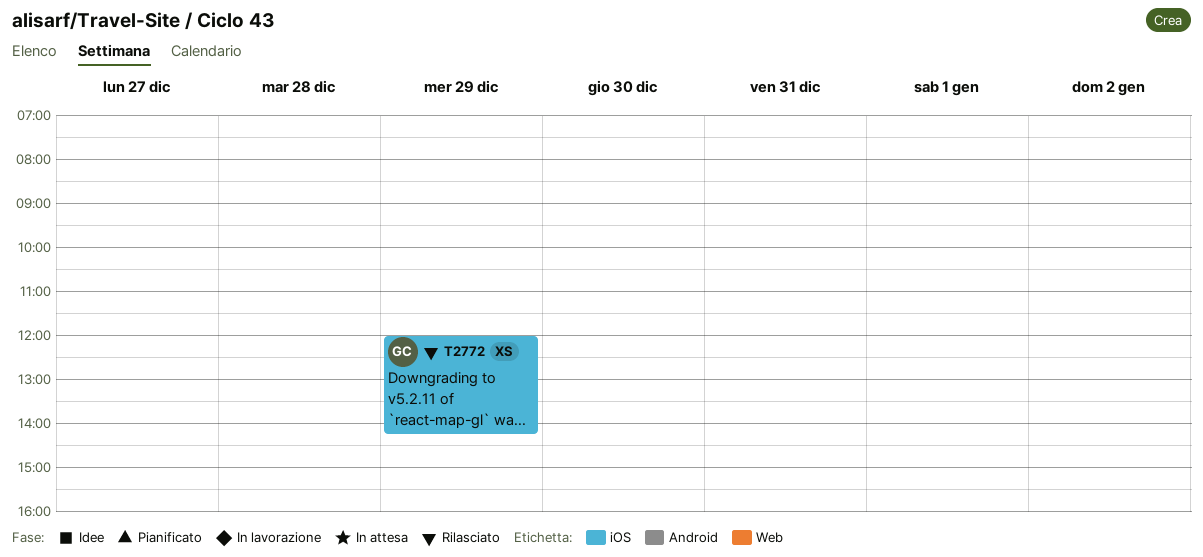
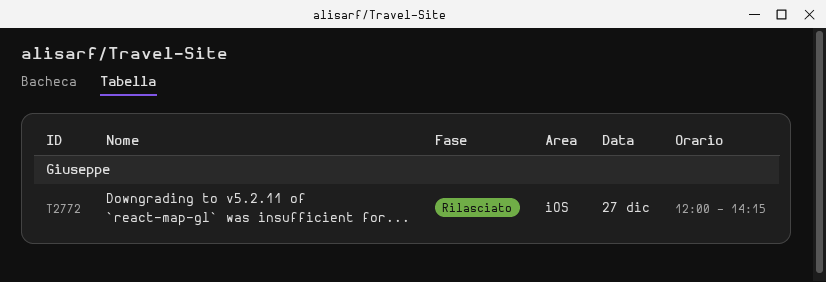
T2772, day: Dec 29 -> Dec 27

